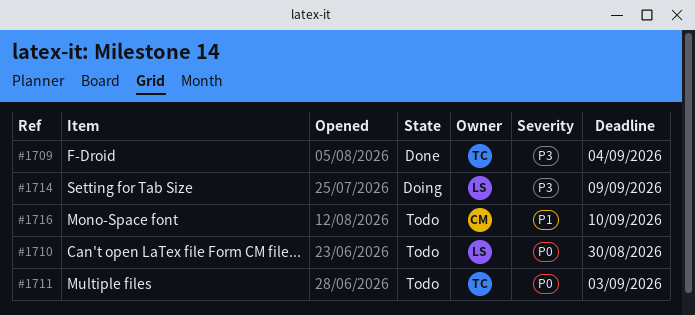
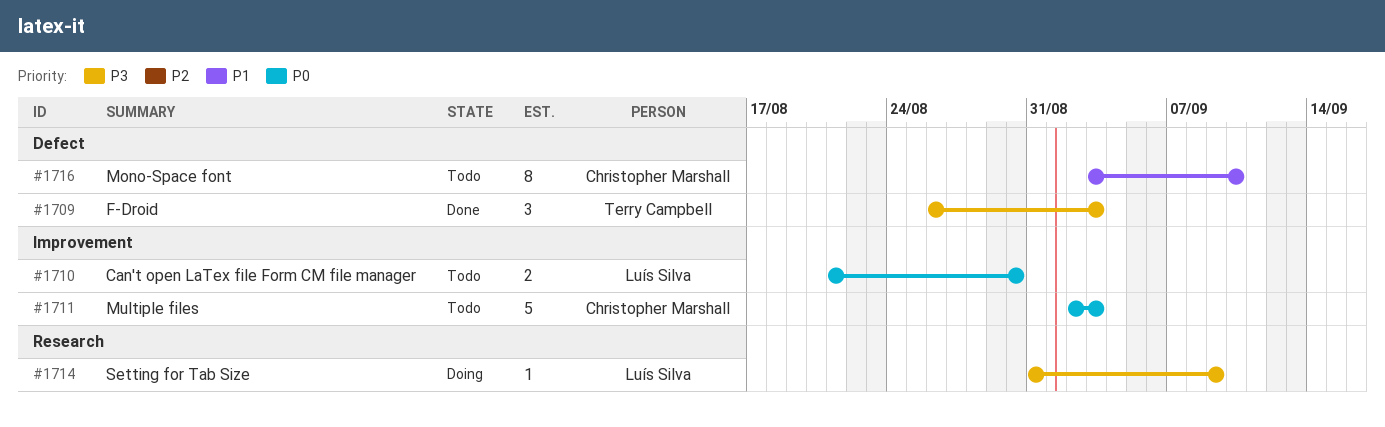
#1709, due: Sep 4 -> Sep 3
#1711, owner: Terry Campbell -> Christopher Marshall

